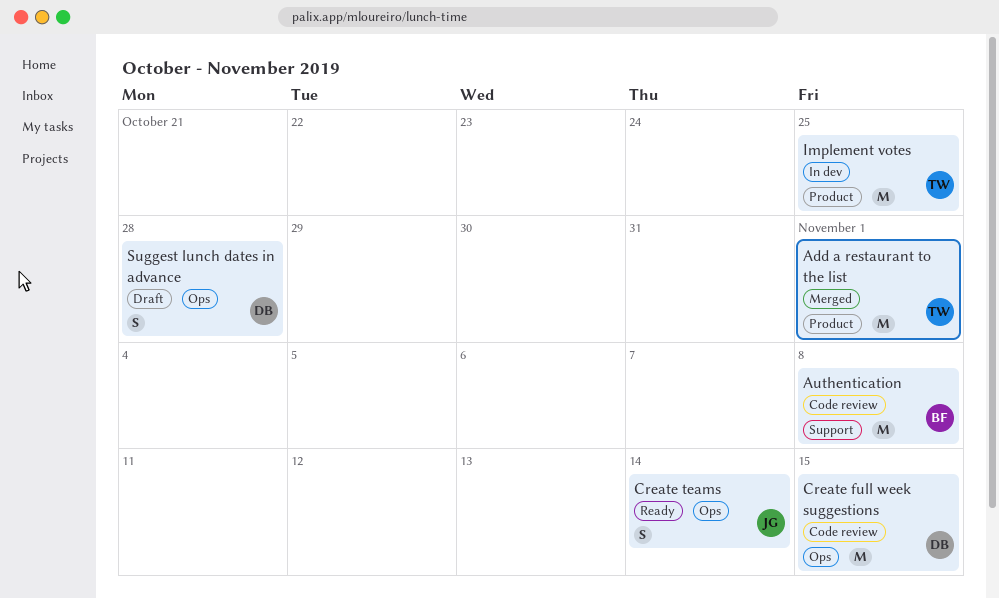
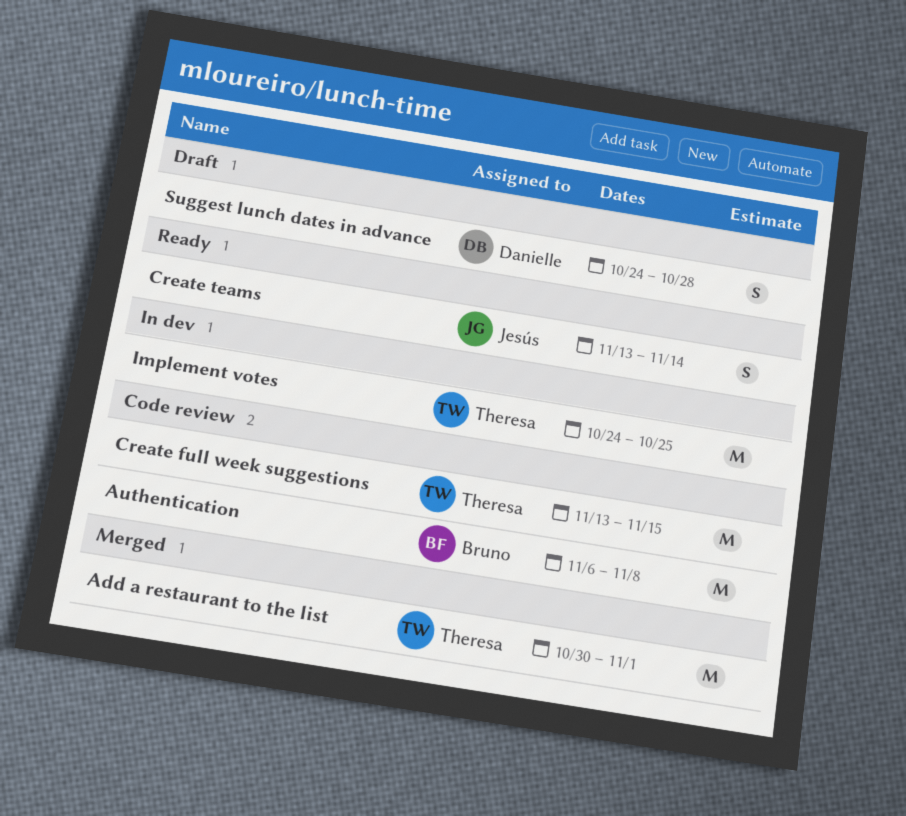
Create full week suggestions, owner: Danielle -> Theresa

